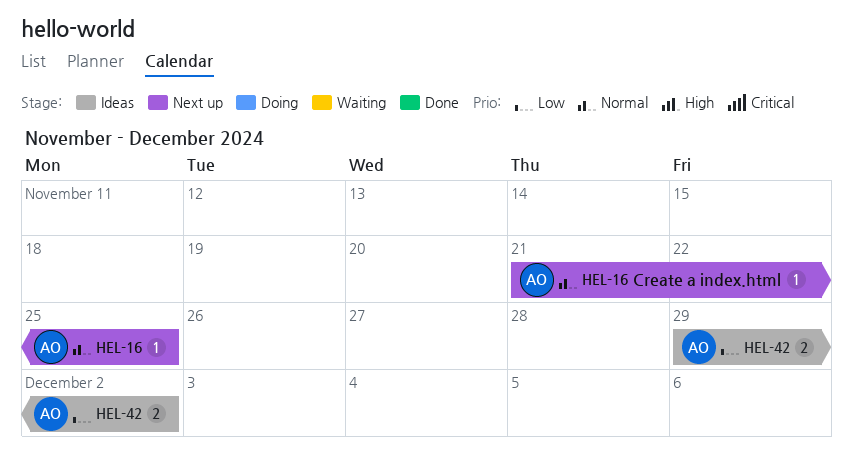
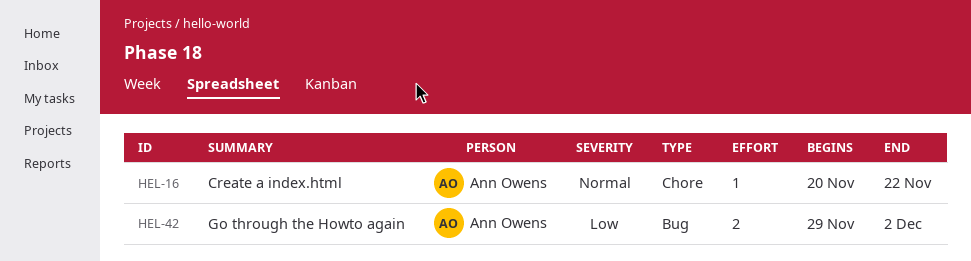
HEL-16, start: Nov 21 -> Nov 20
HEL-16, due: Nov 25 -> Nov 22

